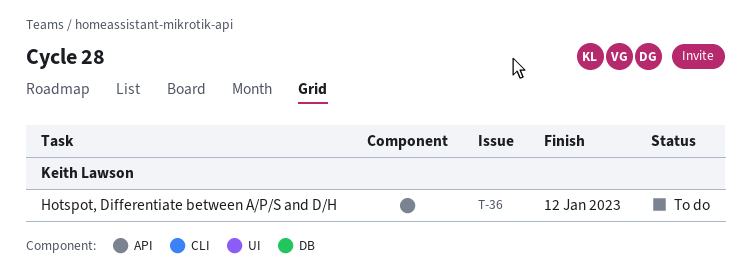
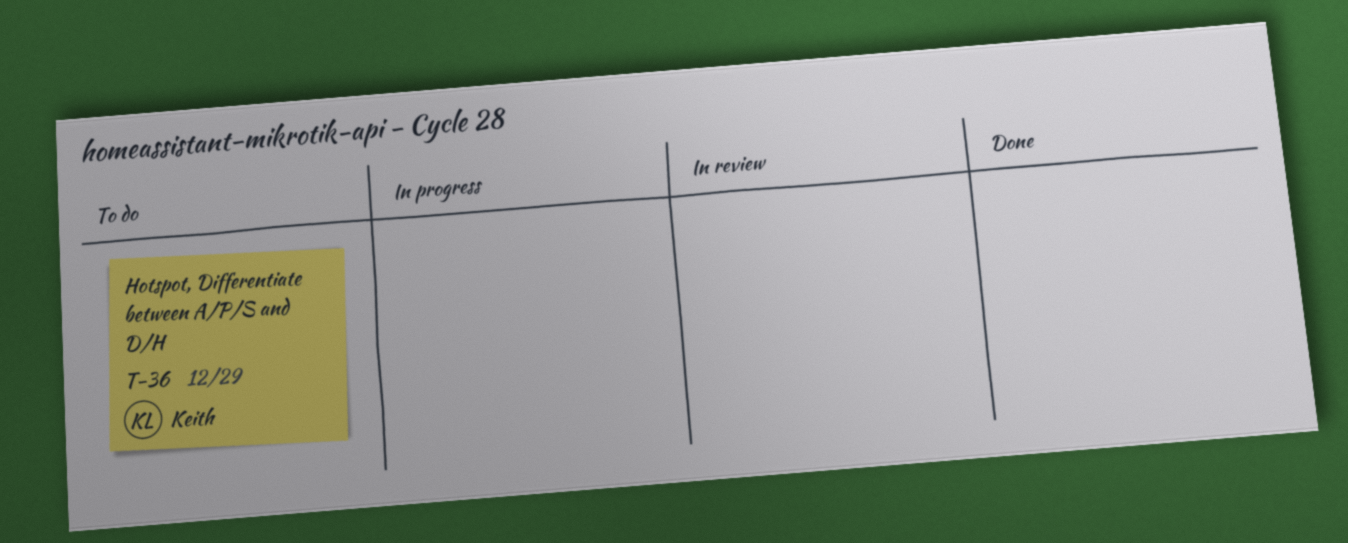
T-36, due: Jan 12 -> Dec 29

